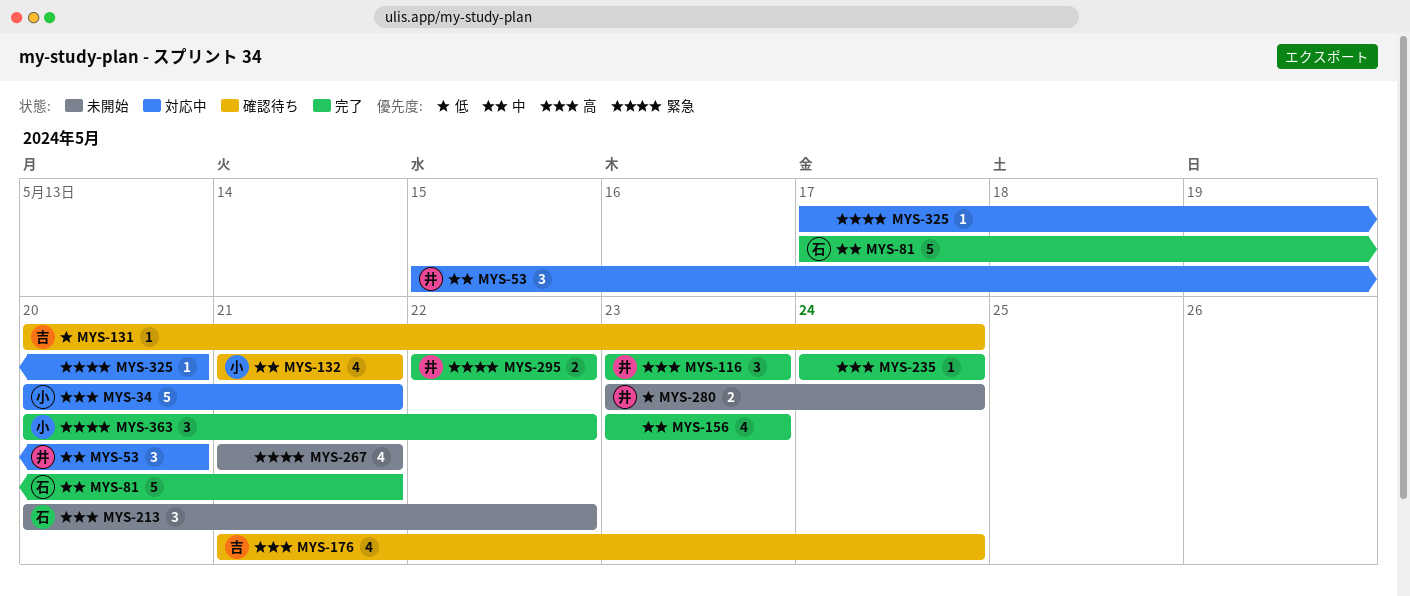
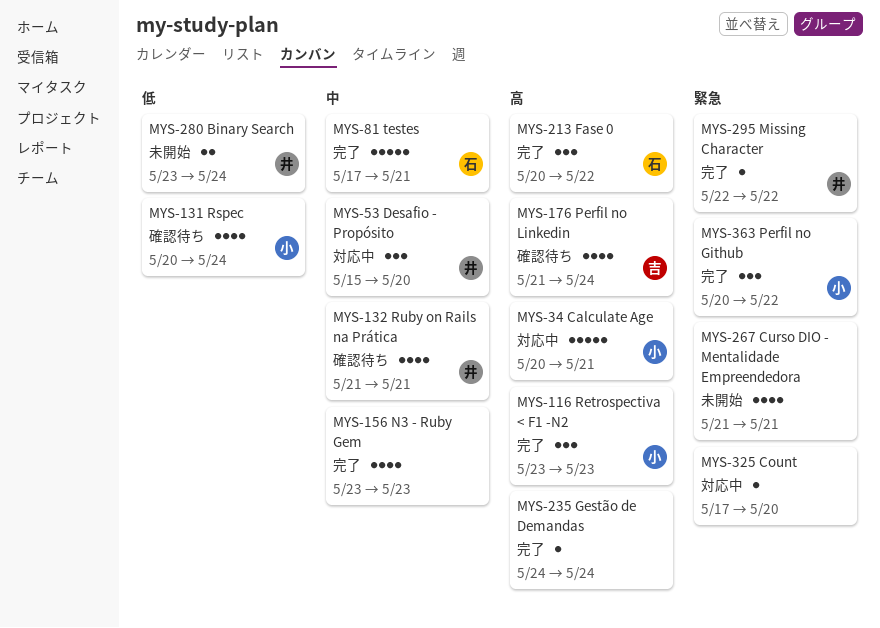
MYS-116, owner: 井 -> 小
MYS-131, owner: 吉 -> 小
MYS-131, estimate: 1 -> 4
MYS-132, owner: 小 -> 井
MYS-213, status: 未開始 -> 完了
MYS-295, estimate: 2 -> 1

